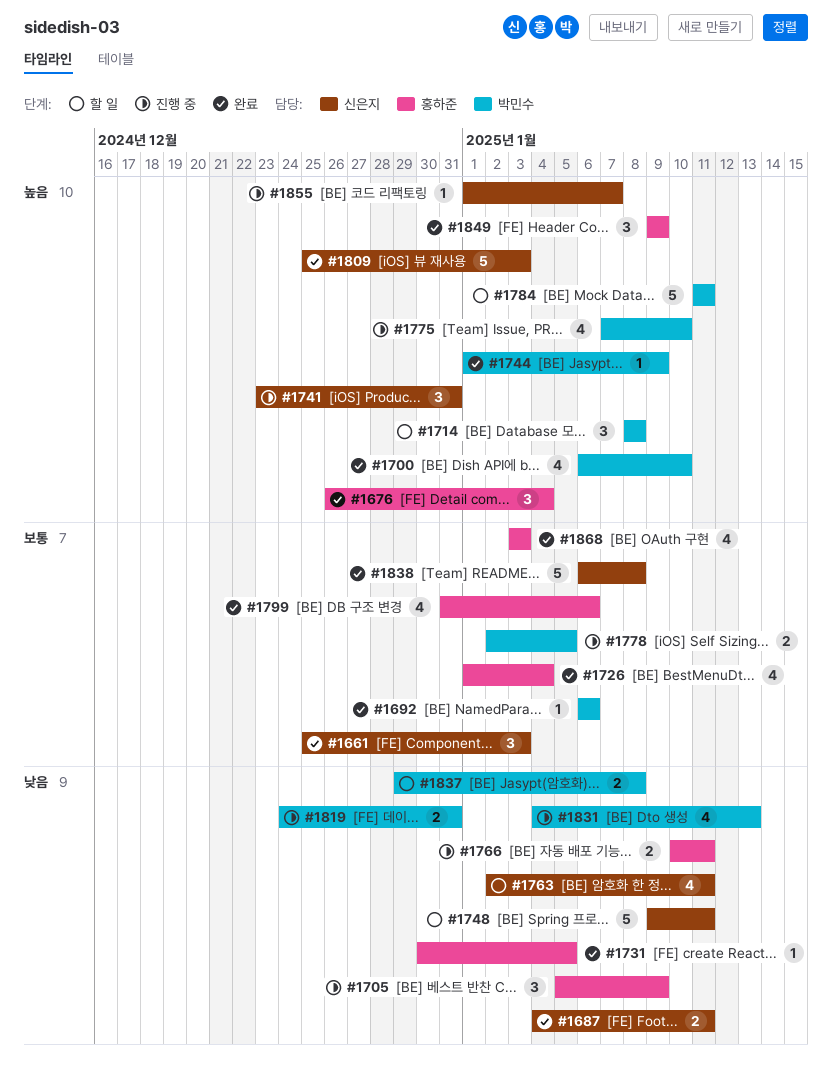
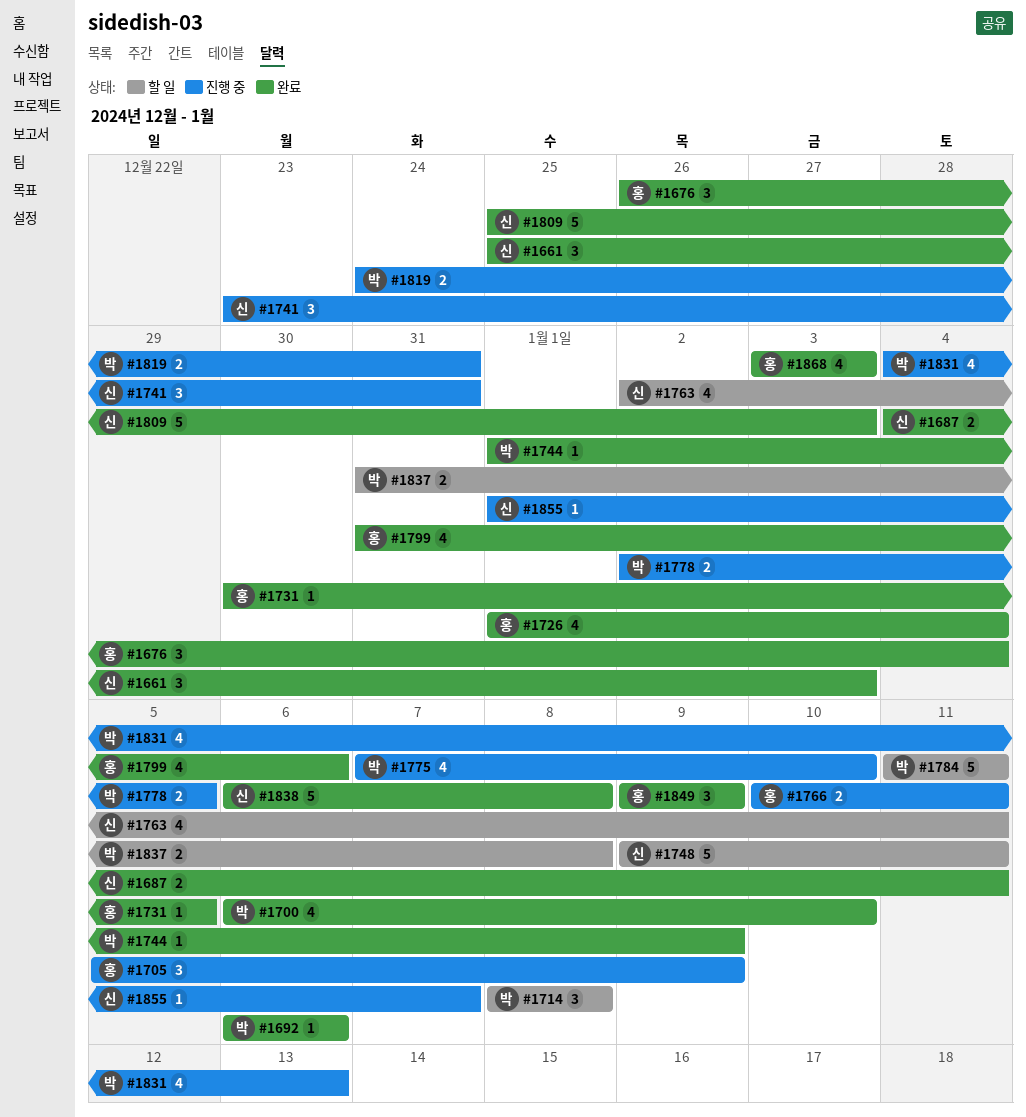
#1837, start: Dec 29 -> Dec 31

